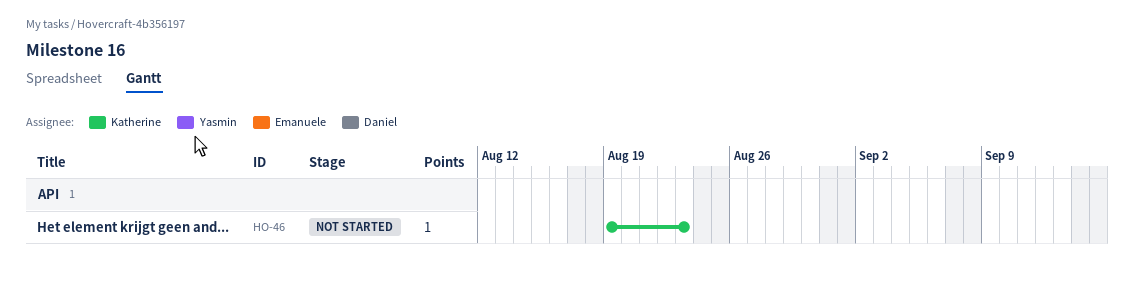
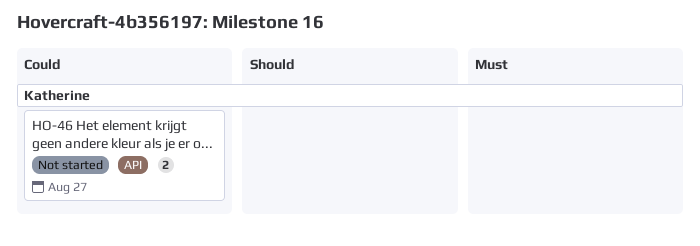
HO-46, estimate: 1 -> 2
HO-46, due: Aug 23 -> Aug 27

